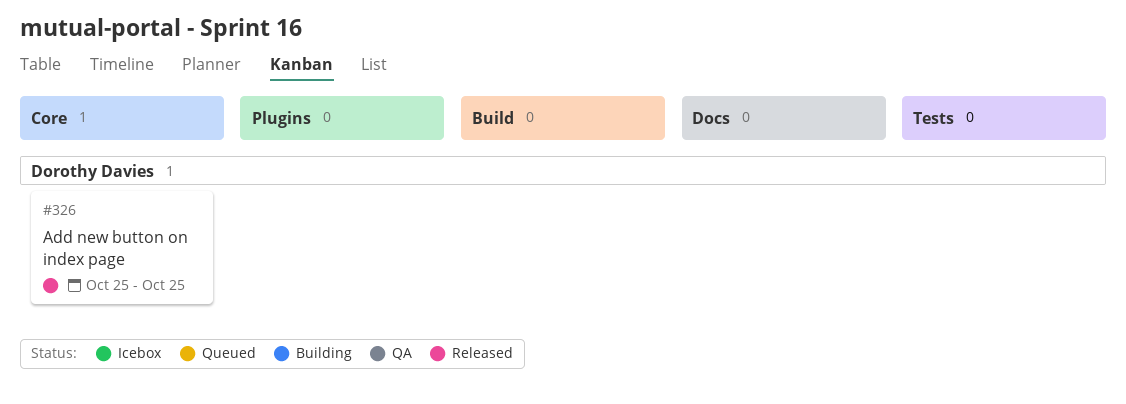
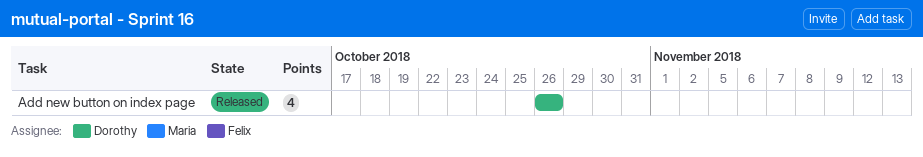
Add new button on index page, start: Oct 25 -> Oct 26
Add new button on index page, due: Oct 25 -> Oct 26

